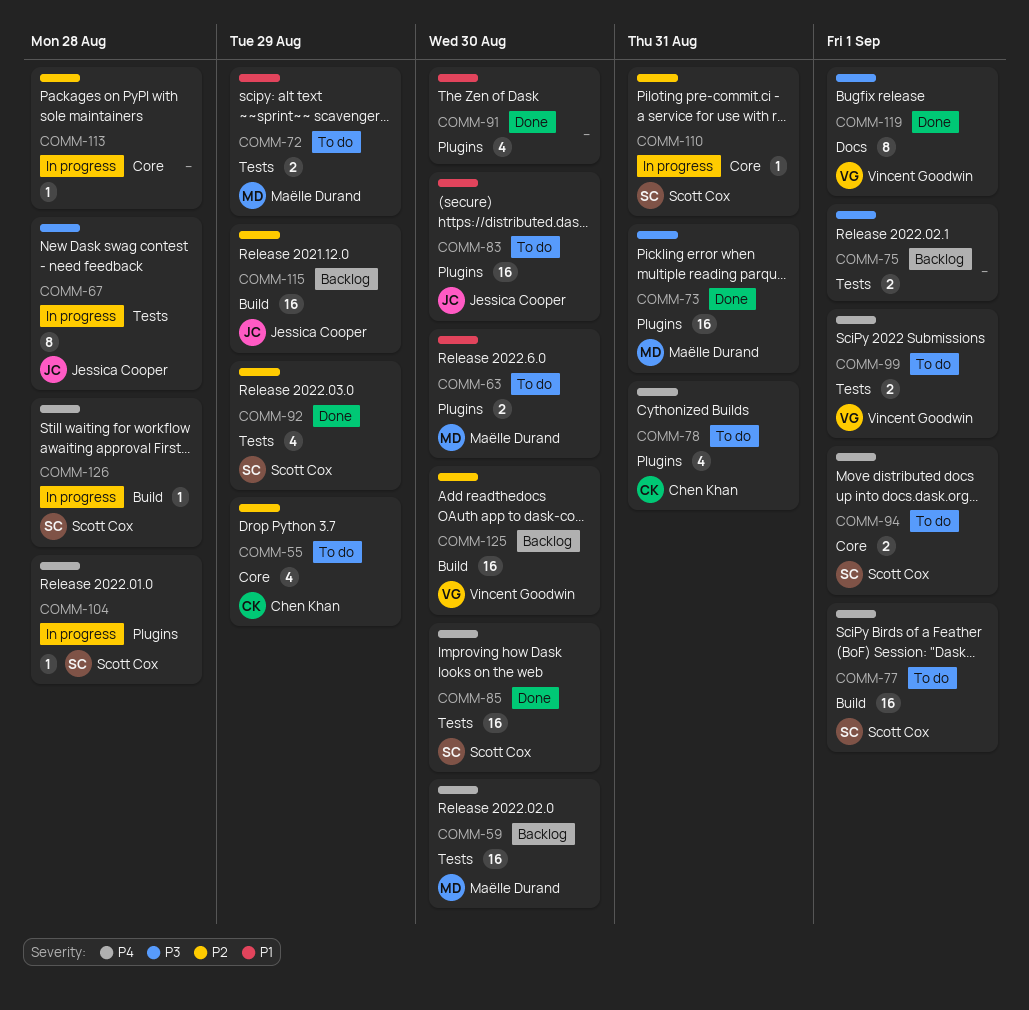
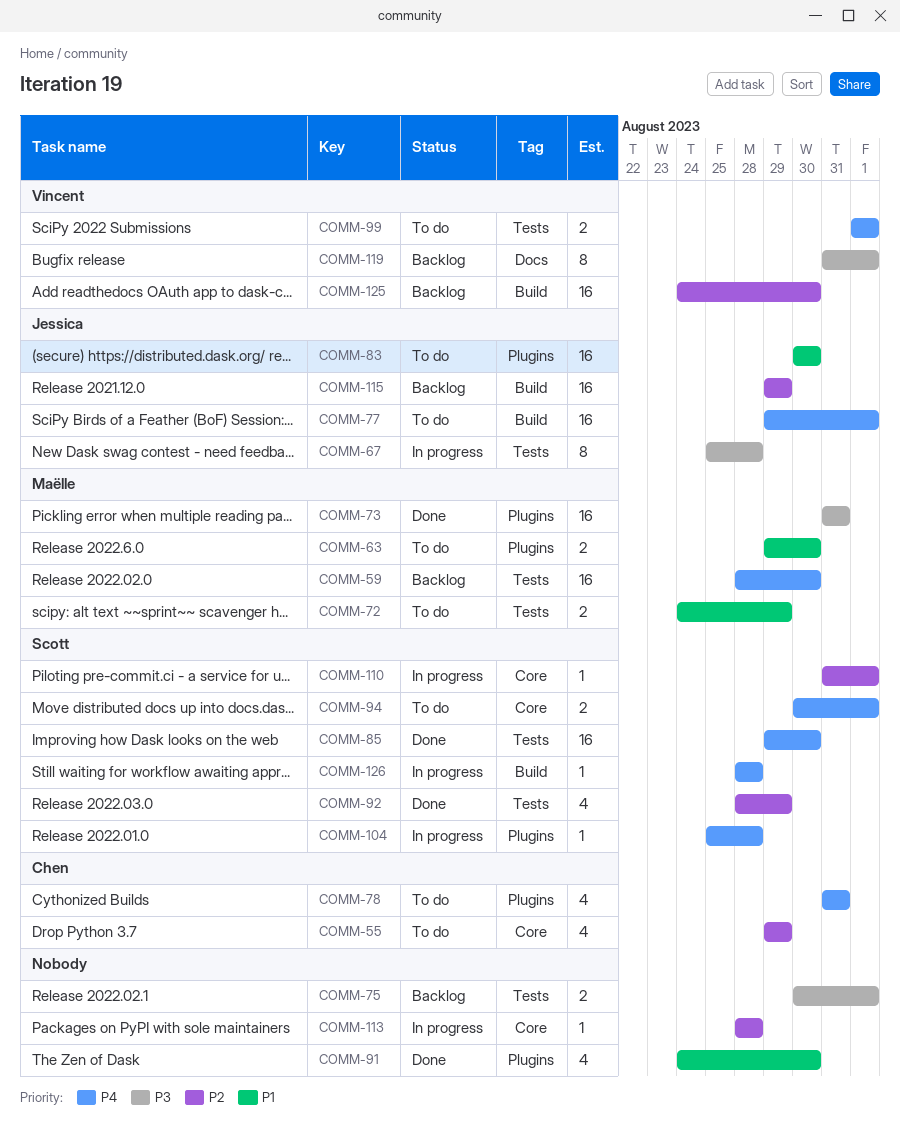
COMM-77, owner: Scott Cox -> Jessica Cooper
COMM-110, due: Aug 31 -> Sep 1
COMM-119, status: Done -> Backlog

